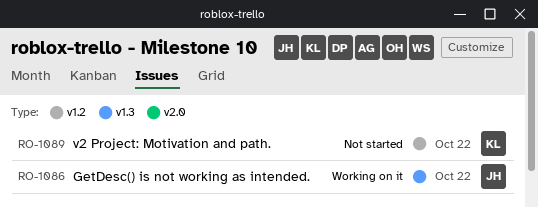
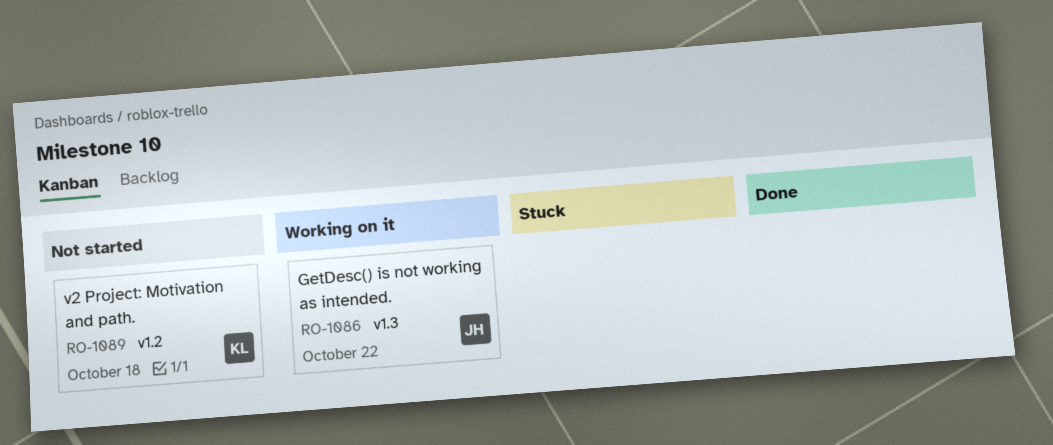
RO-1089, due: Oct 22 -> Oct 18

